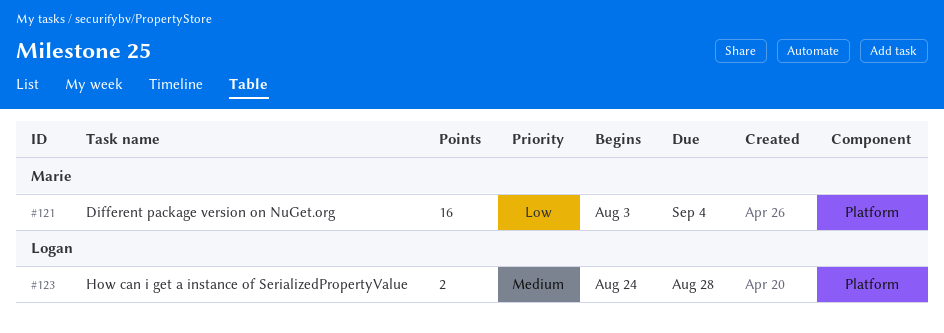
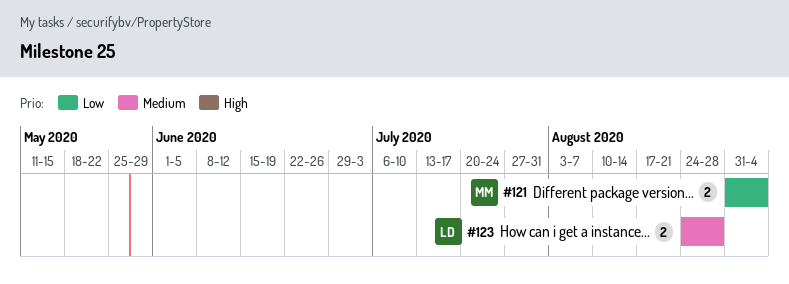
#121, estimate: 16 -> 2
#121, start: Aug 3 -> Aug 31

